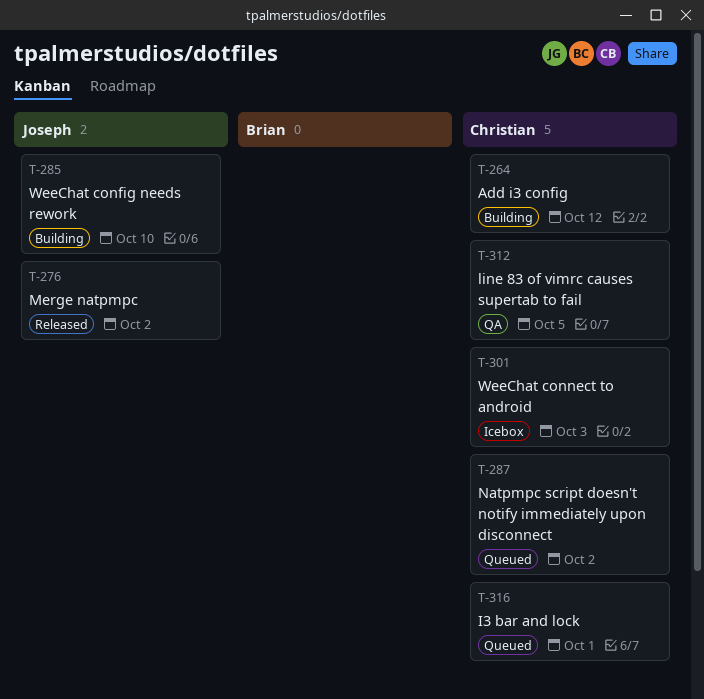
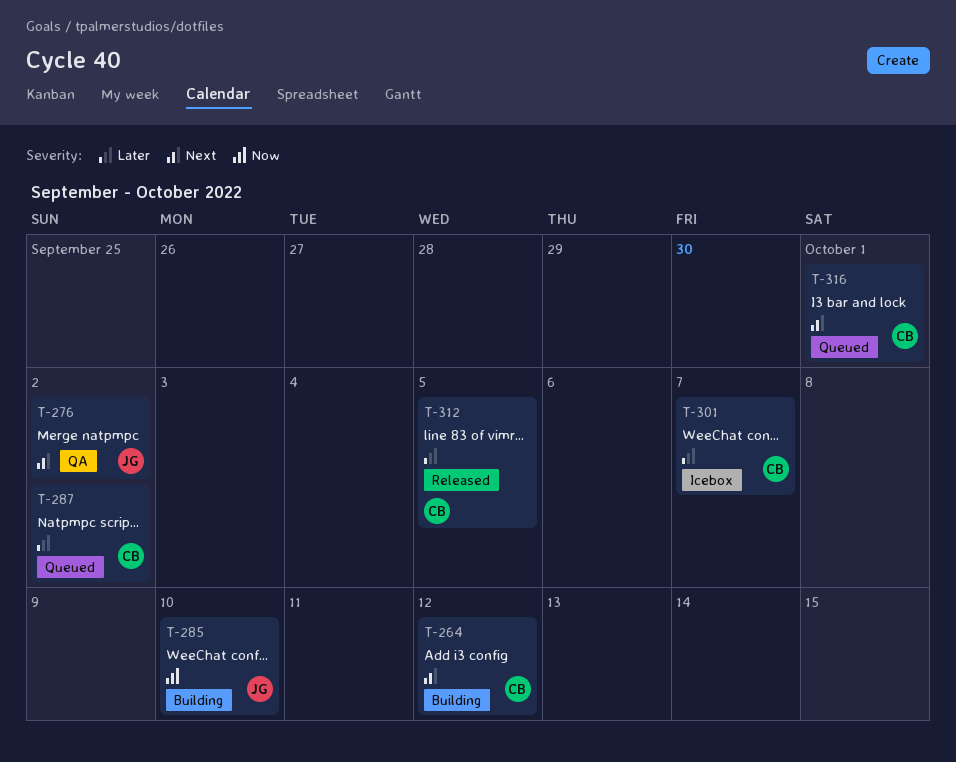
T-276, status: Released -> QA
T-301, due: Oct 3 -> Oct 7
T-312, status: QA -> Released

